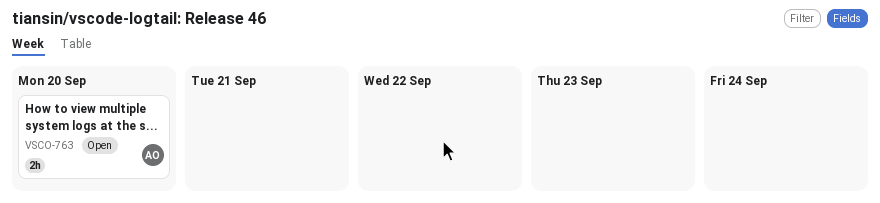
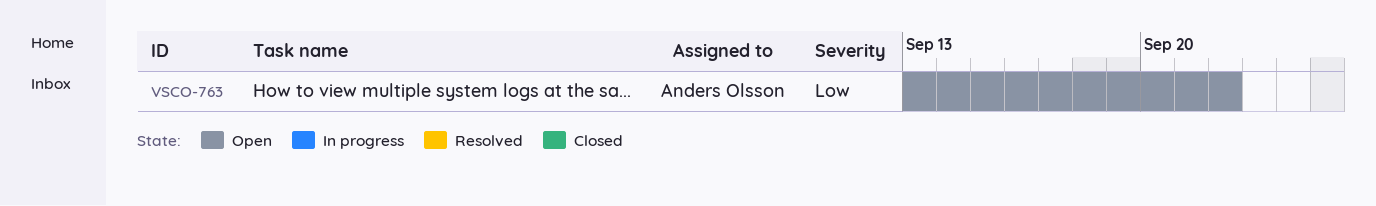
VSCO-763, due: Sep 20 -> Sep 22

